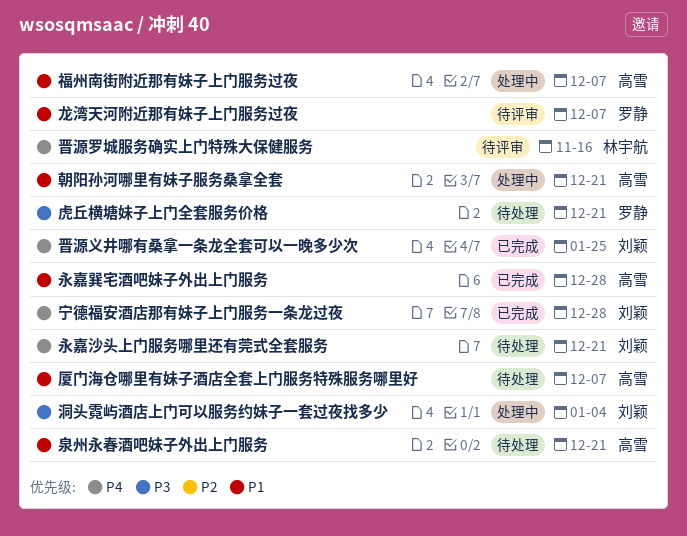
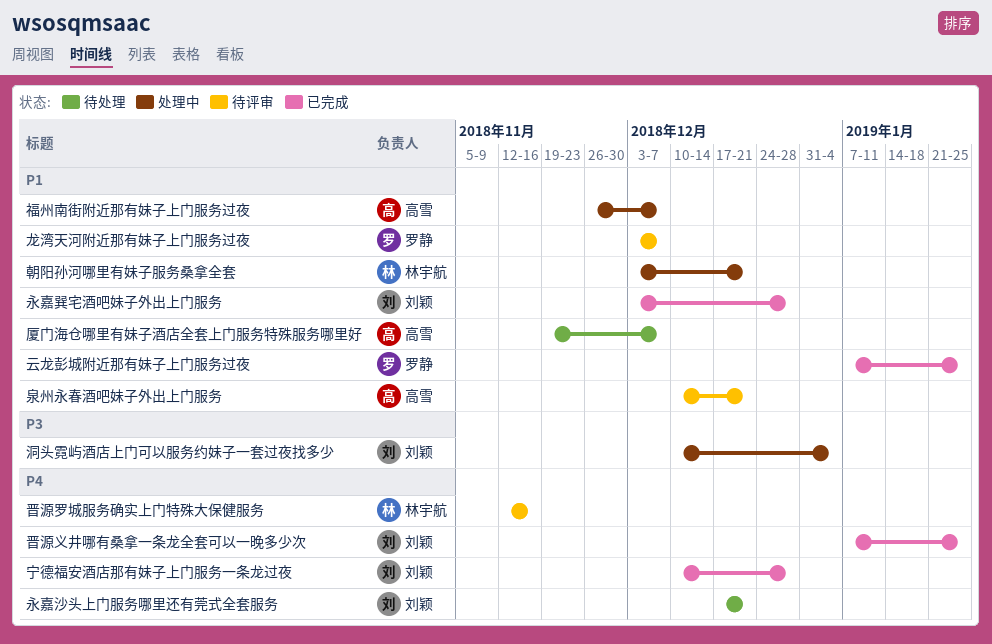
云龙彭城附近那有妹子上门服务过夜: none -> present
朝阳孙河哪里有妹子服务桑拿全套, owner: 高雪 -> 林宇航
永嘉巽宅酒吧妹子外出上门服务, owner: 高雪 -> 刘颖
泉州永春酒吧妹子外出上门服务, status: 待处理 -> 待评审
虎丘横塘妹子上门全套服务价格: present -> none

